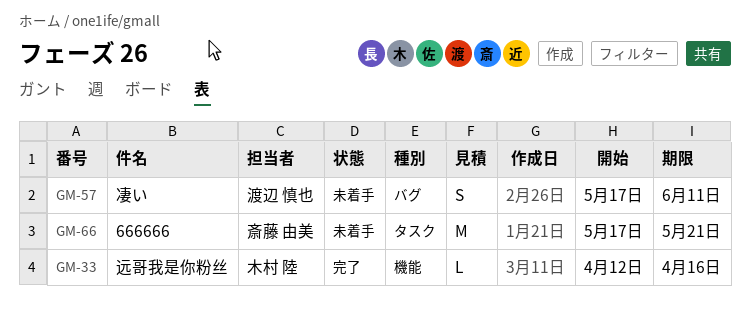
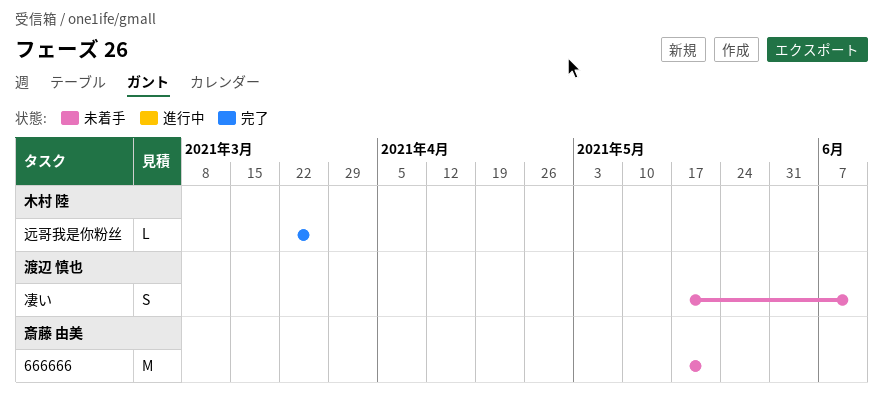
远哥我是你粉丝, start: Apr 12 -> Mar 22
远哥我是你粉丝, due: Apr 16 -> Mar 26

